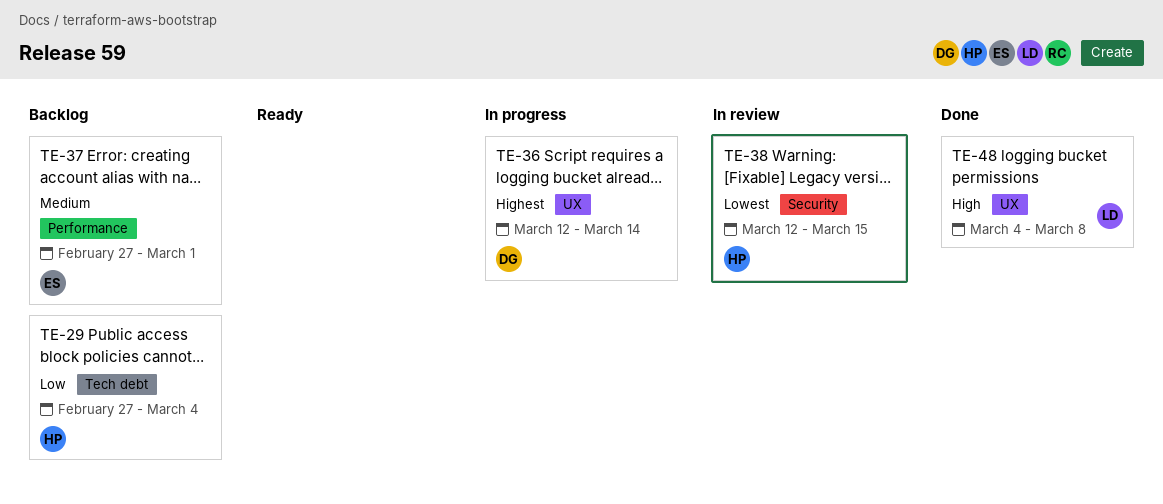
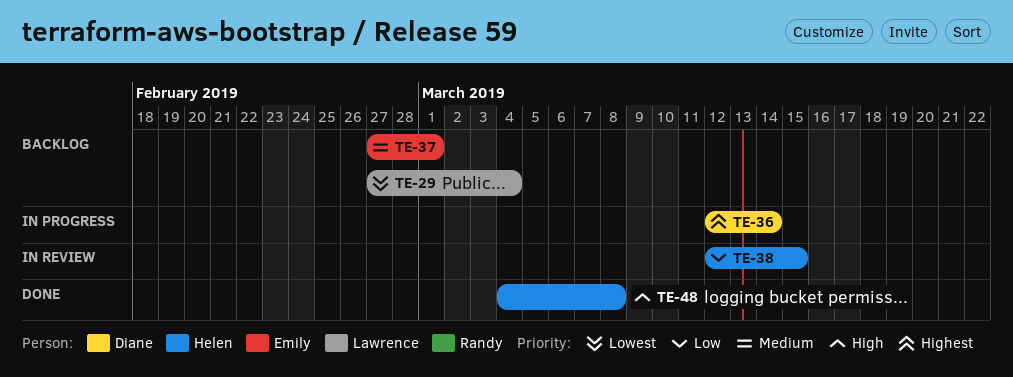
TE-29, owner: Helen -> Lawrence
TE-29, priority: Low -> Lowest
TE-38, priority: Lowest -> Low
TE-48, owner: Lawrence -> Helen

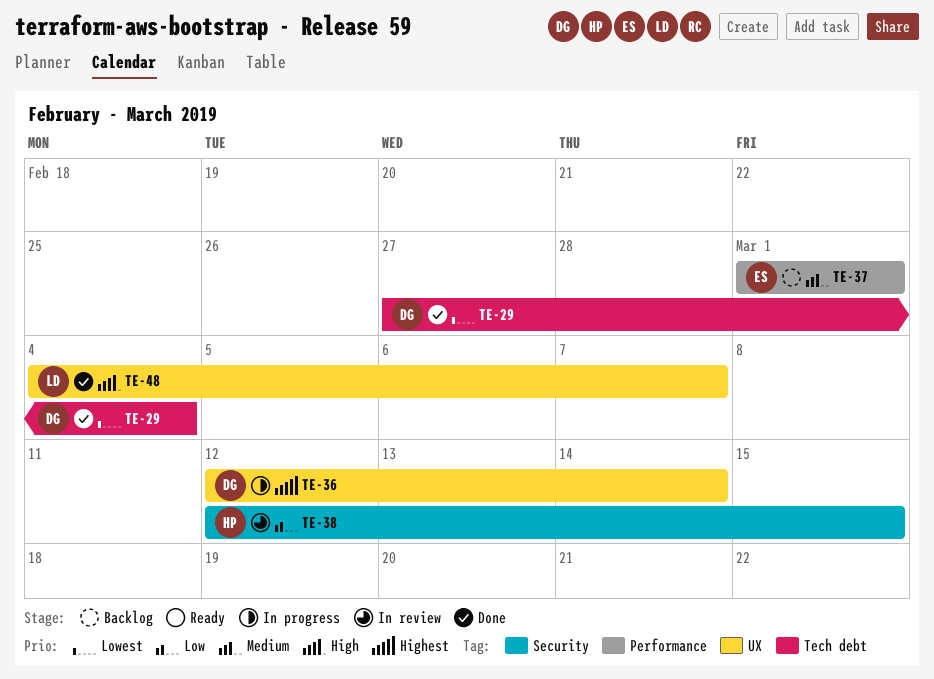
TE-29, status: Backlog -> Done
TE-29, owner: Lawrence -> Diane
TE-37, start: Feb 27 -> Mar 1
TE-48, owner: Helen -> Lawrence
TE-48, due: Mar 8 -> Mar 7

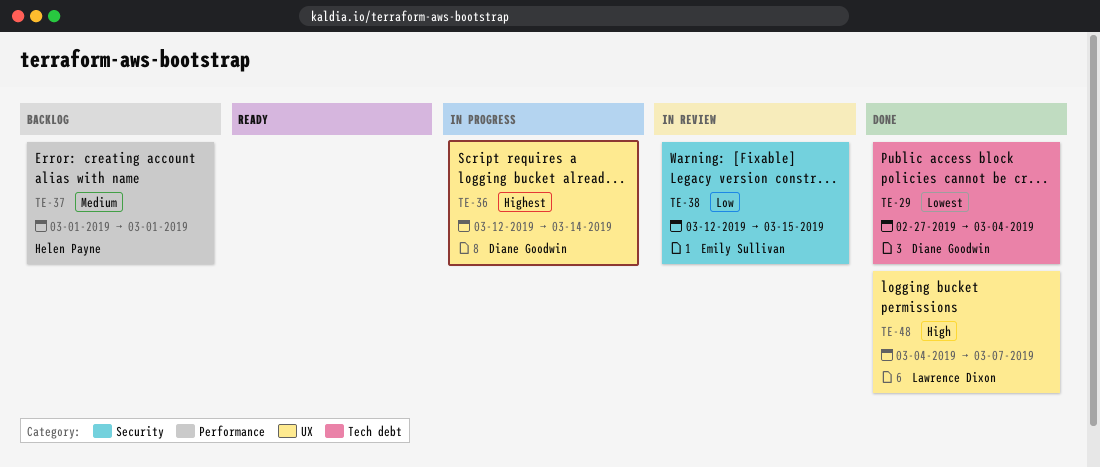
TE-37, owner: Emily Sullivan -> Helen Payne
TE-38, owner: Helen Payne -> Emily Sullivan

